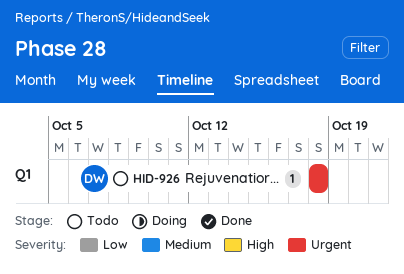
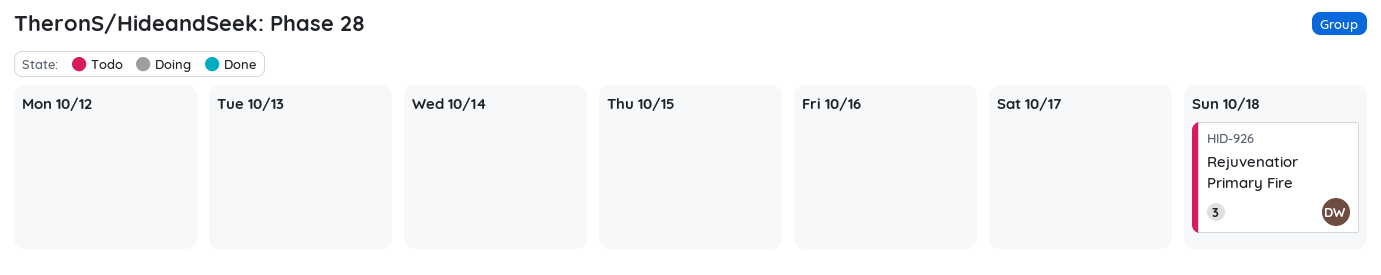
HID-926, estimate: 1 -> 3

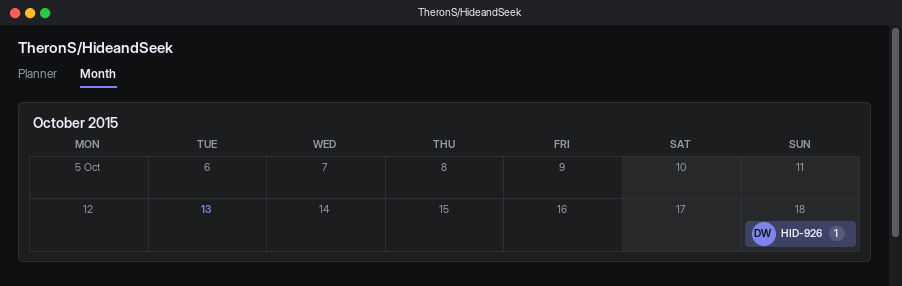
HID-926, estimate: 3 -> 1

